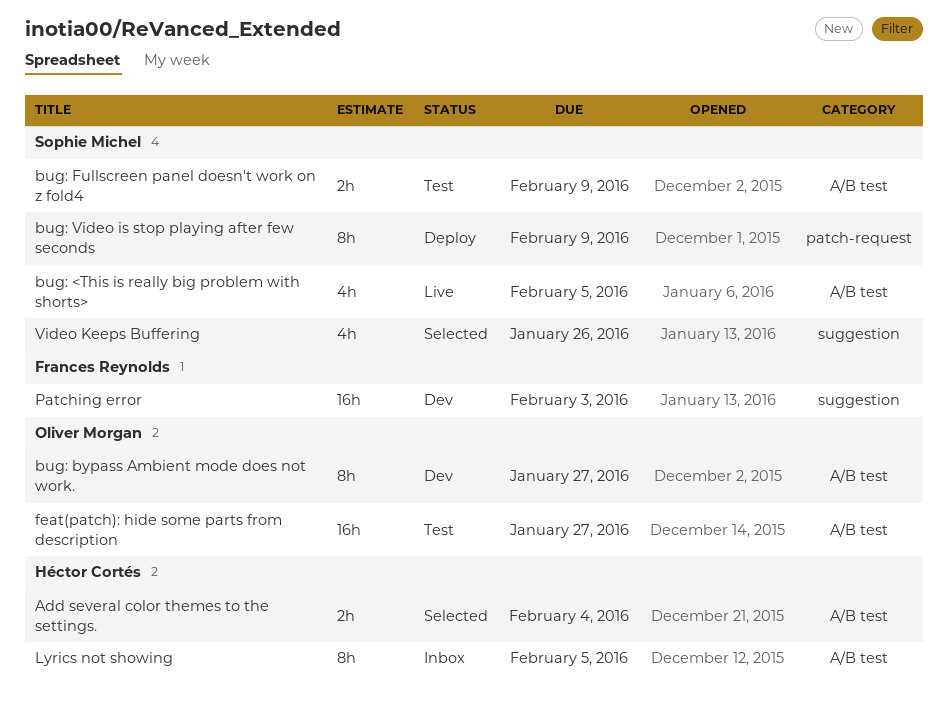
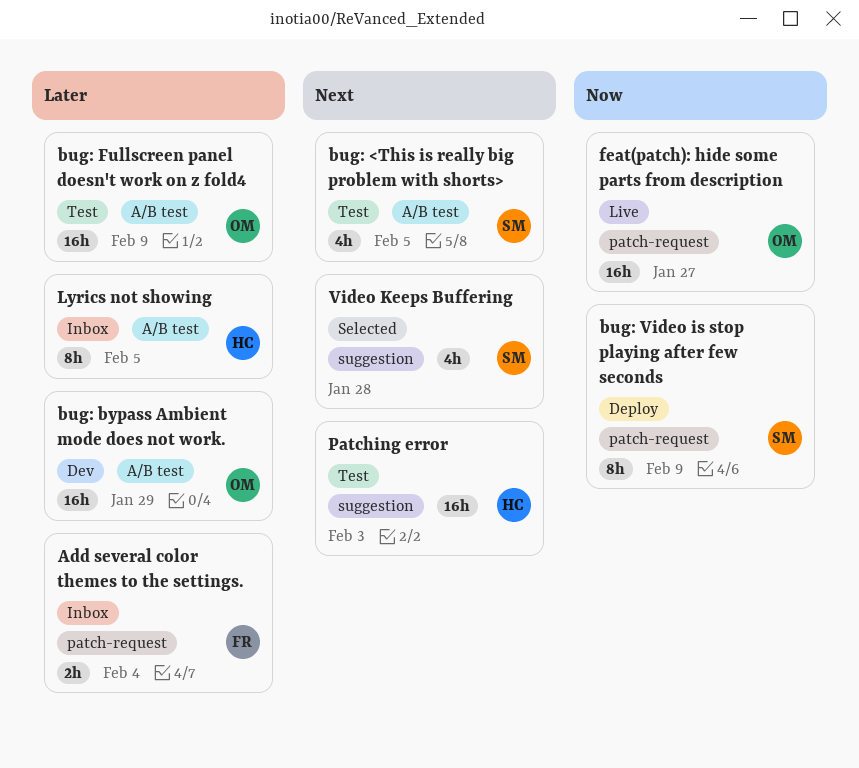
Add several color themes to the settings., status: Selected -> Inbox
Add several color themes to the settings., owner: Héctor Cortés -> Frances Reynolds
Add several color themes to the settings., label: A/B test -> patch-request
bug: <This is really big problem with shorts>, status: Live -> Test
bug: bypass Ambient mode does not work., estimate: 8h -> 16h
bug: bypass Ambient mode does not work., due: Jan 27 -> Jan 29
bug: Fullscreen panel doesn't work on z fold4, owner: Sophie Michel -> Oliver Morgan
bug: Fullscreen panel doesn't work on z fold4, estimate: 2h -> 16h
feat(patch): hide some parts from description, status: Test -> Live
feat(patch): hide some parts from description, label: A/B test -> patch-request
Patching error, status: Dev -> Test
Patching error, owner: Frances Reynolds -> Héctor Cortés
Video Keeps Buffering, due: Jan 26 -> Jan 28

